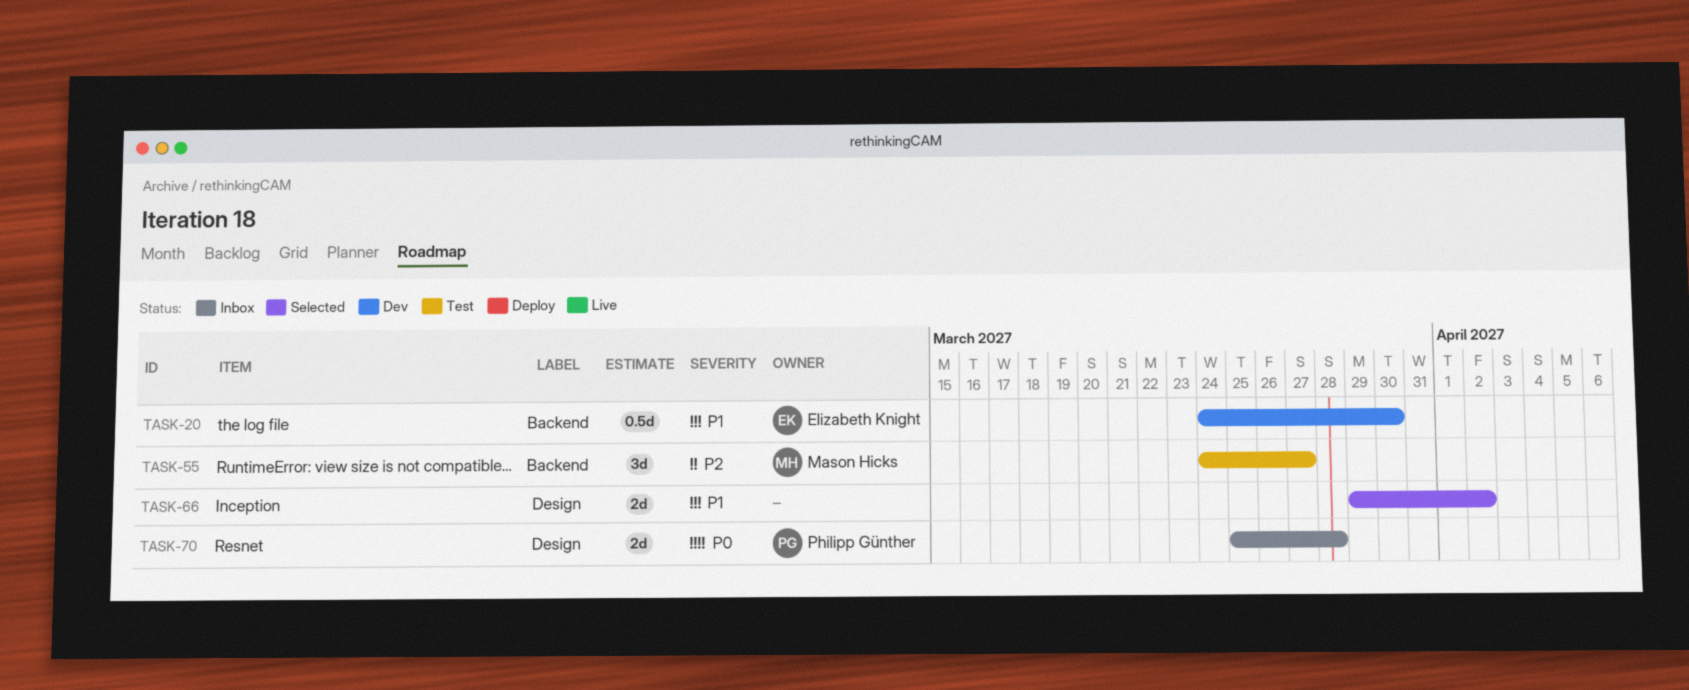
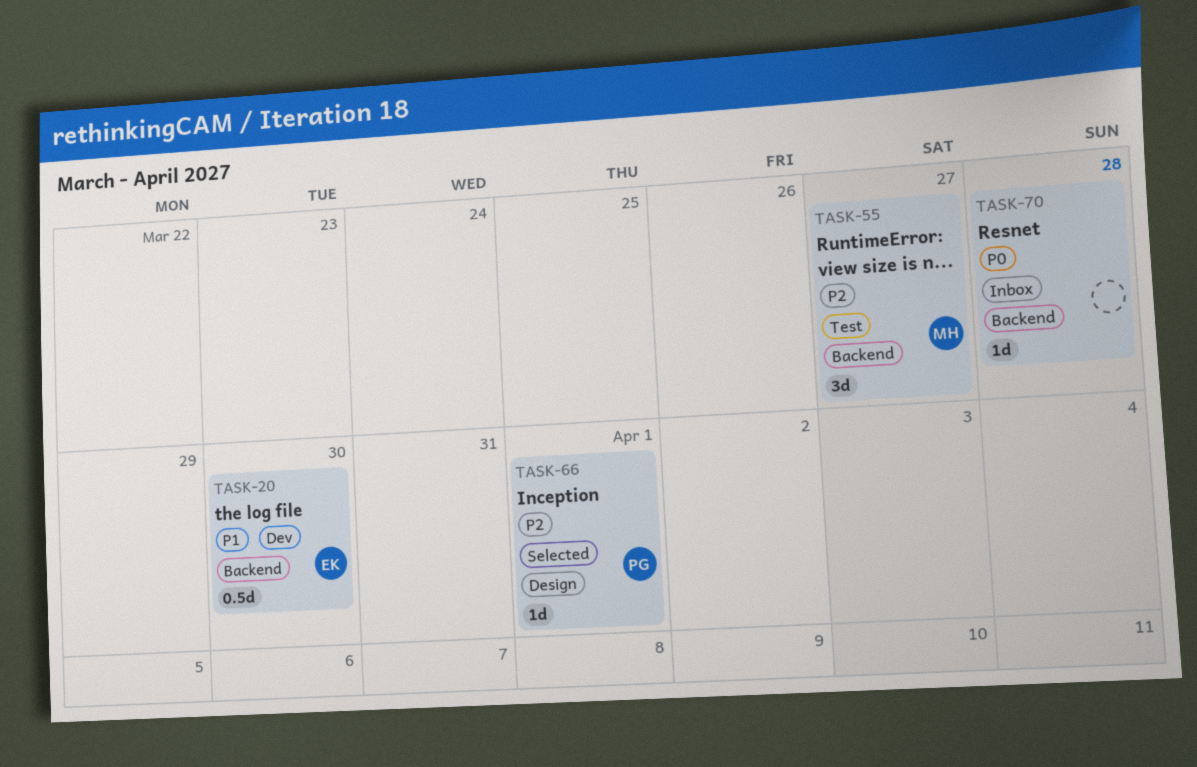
TASK-66, owner: none -> Philipp Günther
TASK-66, priority: P1 -> P2
TASK-66, estimate: 2d -> 1d
TASK-66, due: Apr 2 -> Apr 1
TASK-70, owner: Philipp Günther -> none
TASK-70, label: Design -> Backend
TASK-70, estimate: 2d -> 1d

